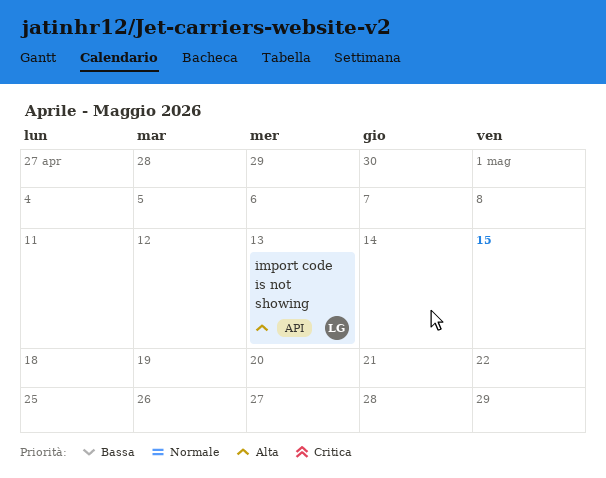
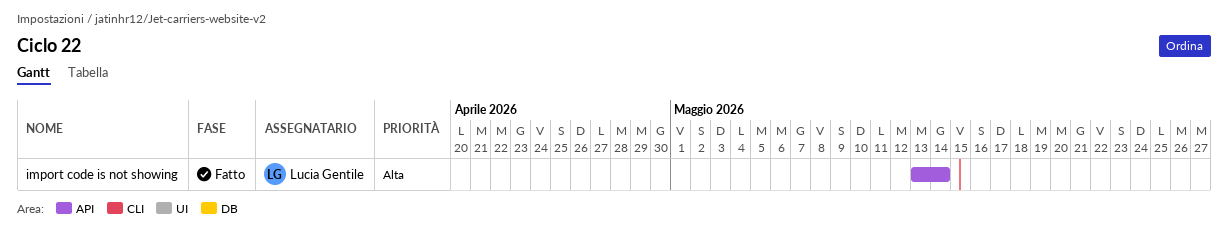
import code is not showing, due: May 13 -> May 14

